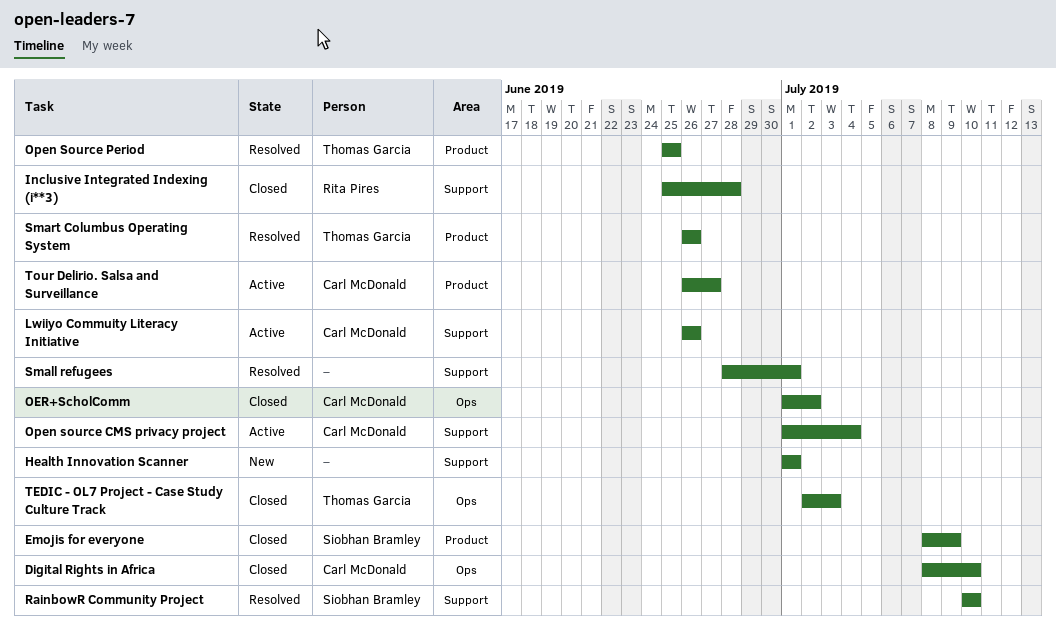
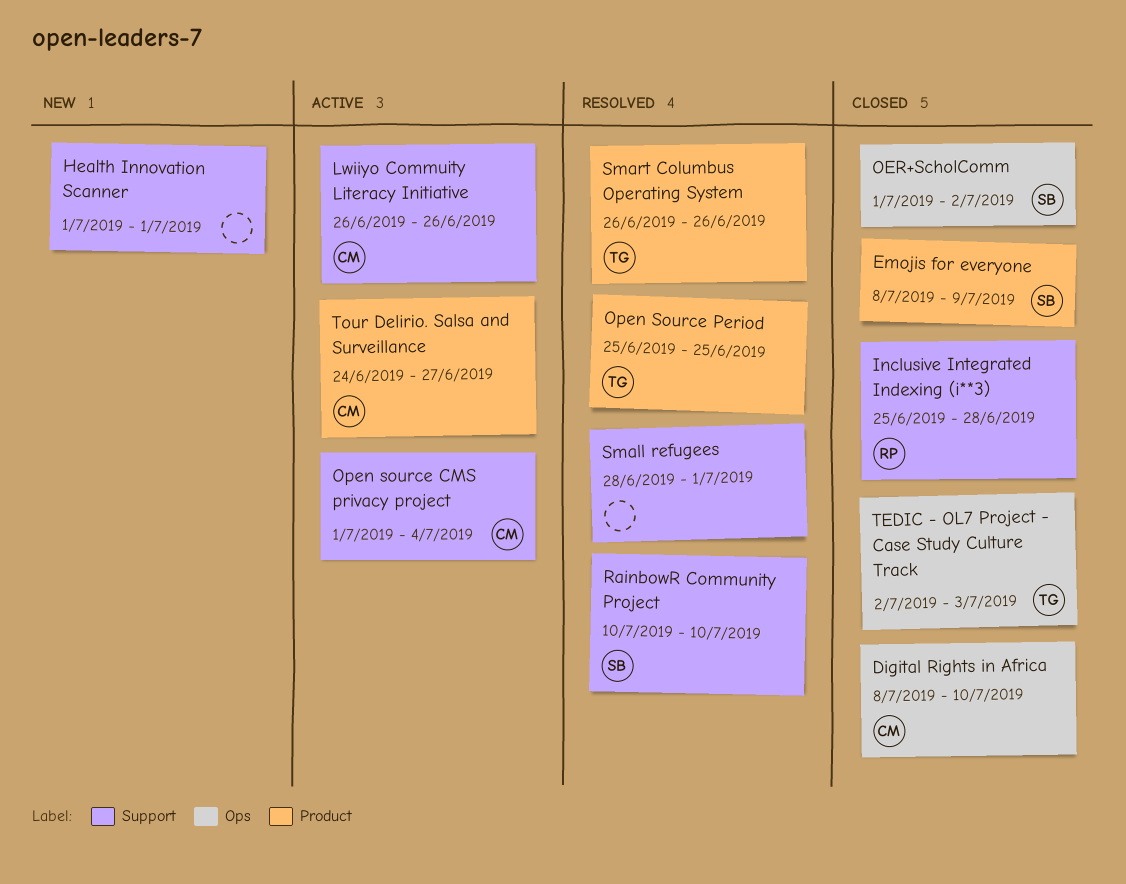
OER+ScholComm, owner: Carl McDonald -> Siobhan Bramley
Tour Delirio. Salsa and Surveillance, start: Jun 26 -> Jun 24

